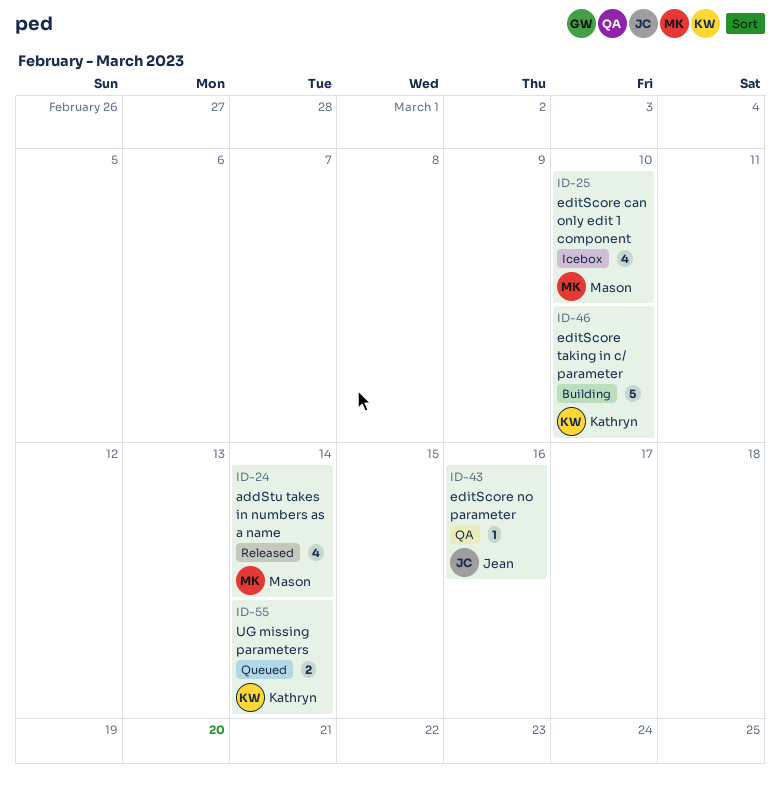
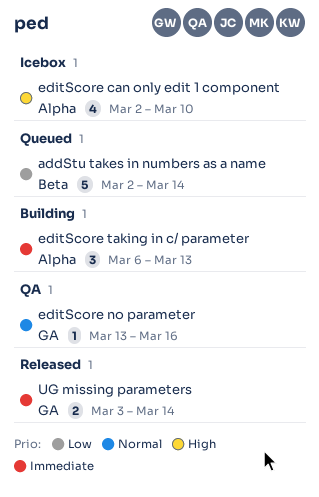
addStu takes in numbers as a name, status: Released -> Queued
addStu takes in numbers as a name, estimate: 4 -> 5
editScore taking in c/ parameter, estimate: 5 -> 3
editScore taking in c/ parameter, due: Mar 10 -> Mar 13
UG missing parameters, status: Queued -> Released

